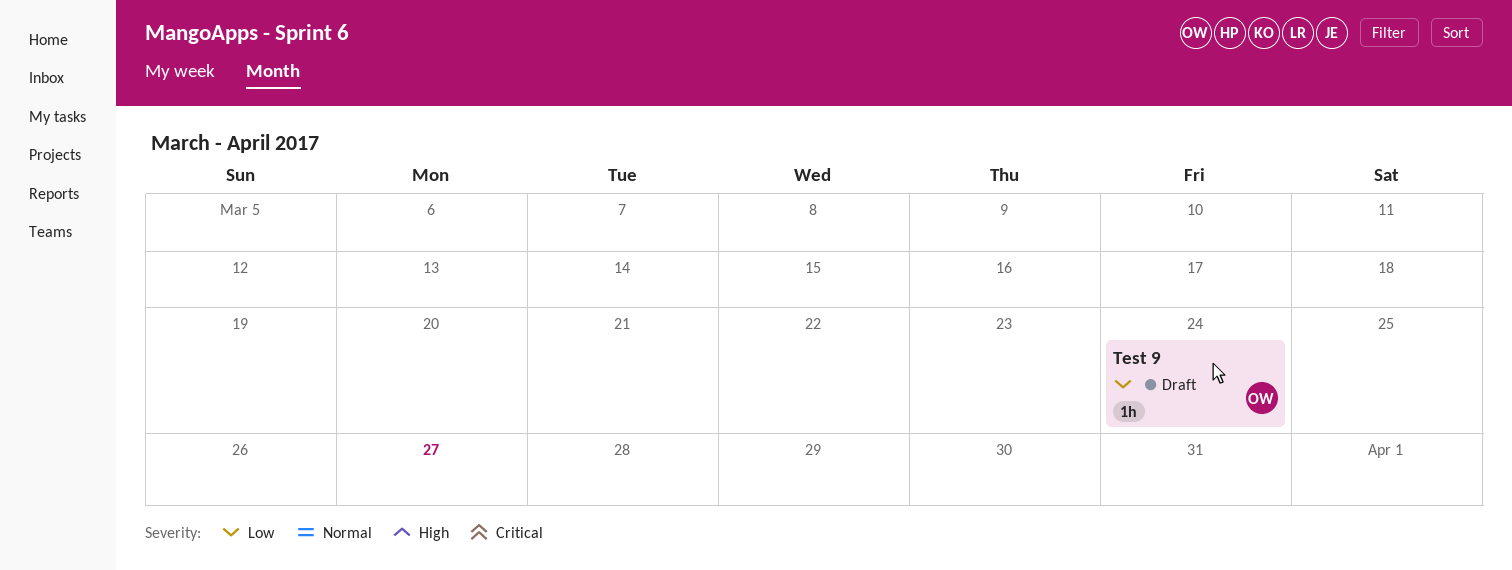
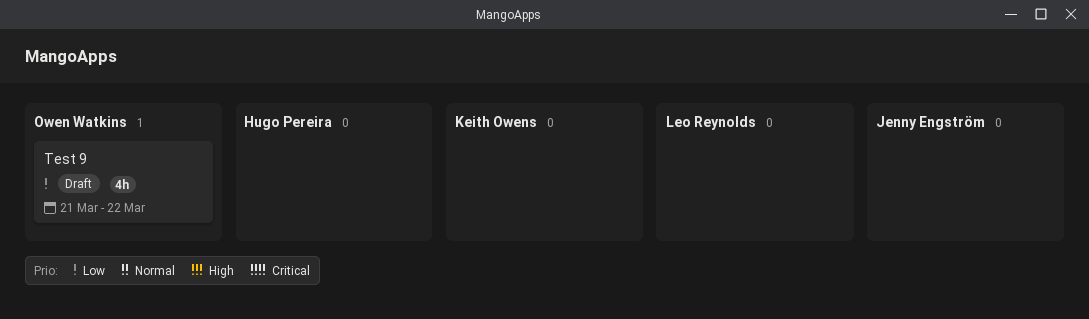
Test 9, estimate: 1h -> 4h
Test 9, due: Mar 24 -> Mar 22

